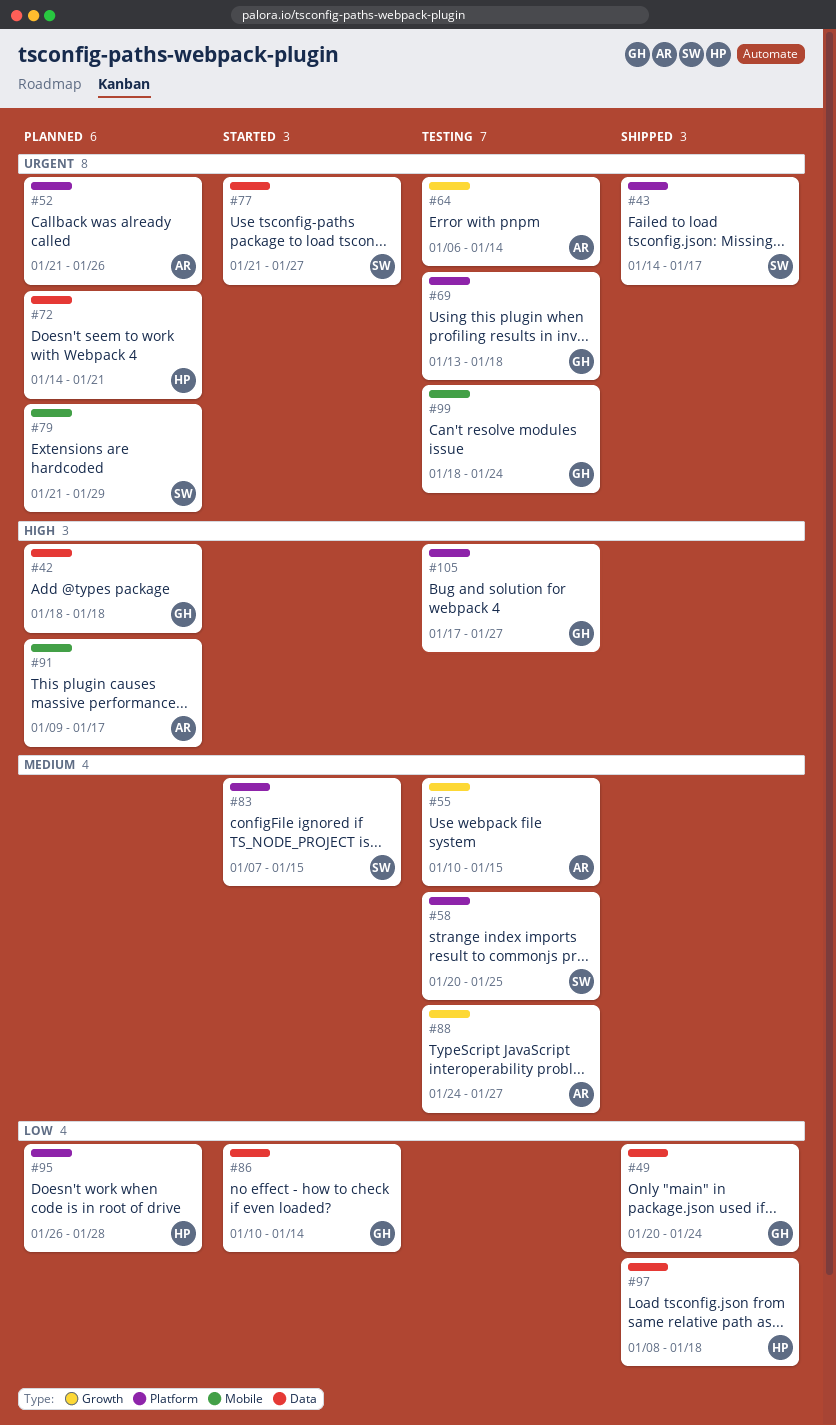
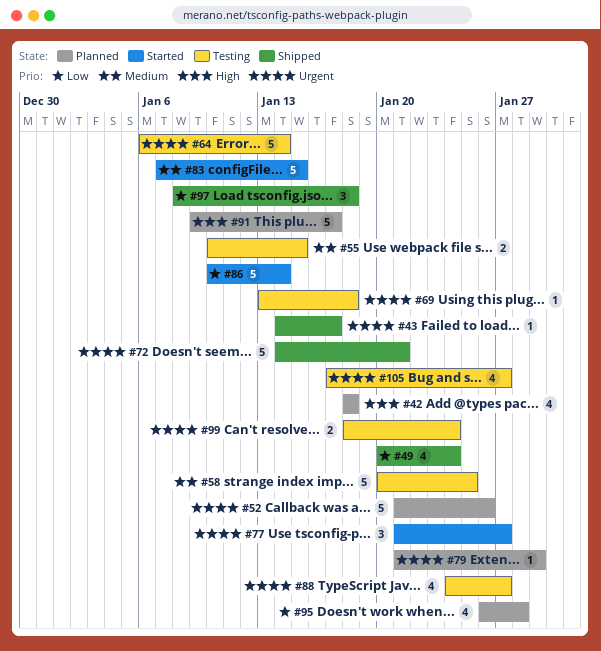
#72, status: Planned -> Shipped
#88, priority: Medium -> Urgent
#105, priority: High -> Urgent

